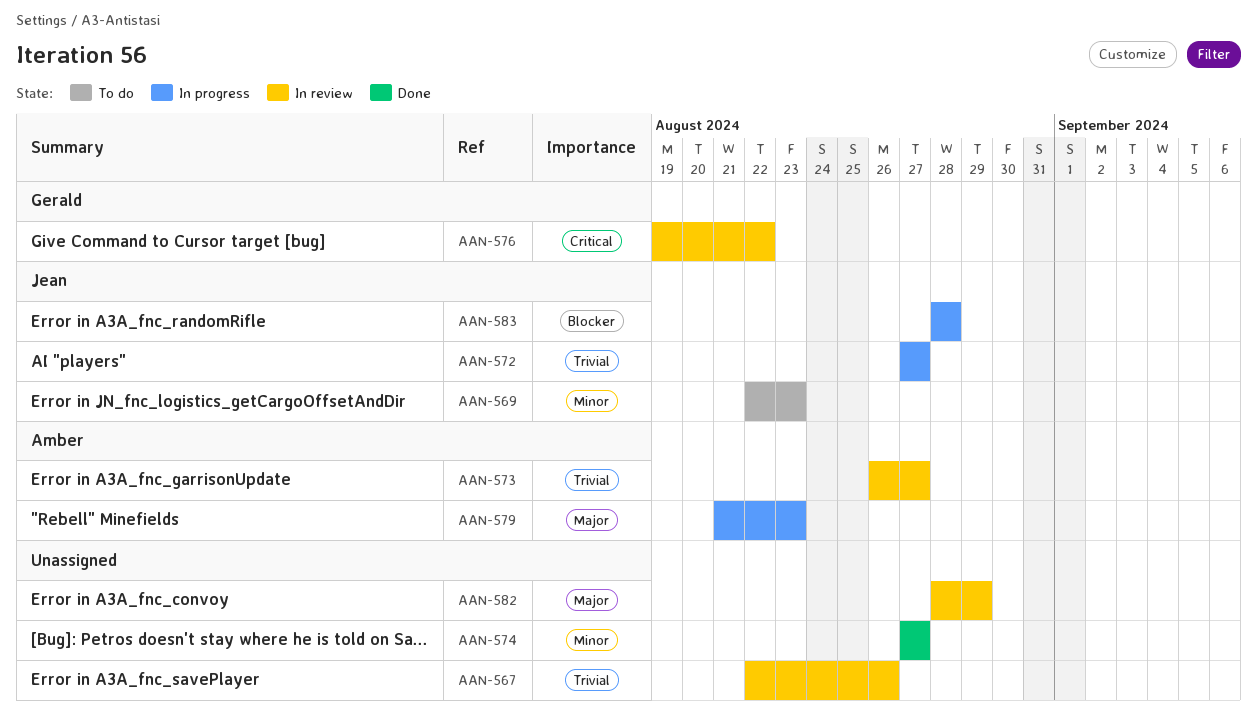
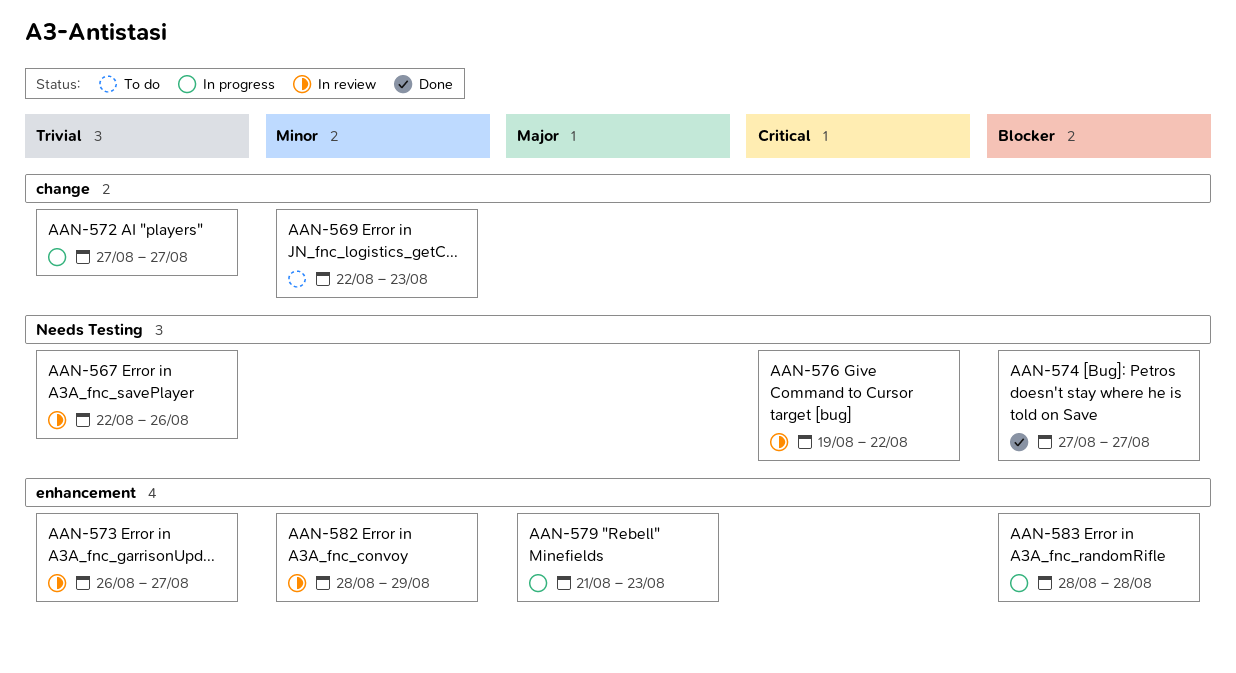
AAN-574, priority: Minor -> Blocker
AAN-582, priority: Major -> Minor

